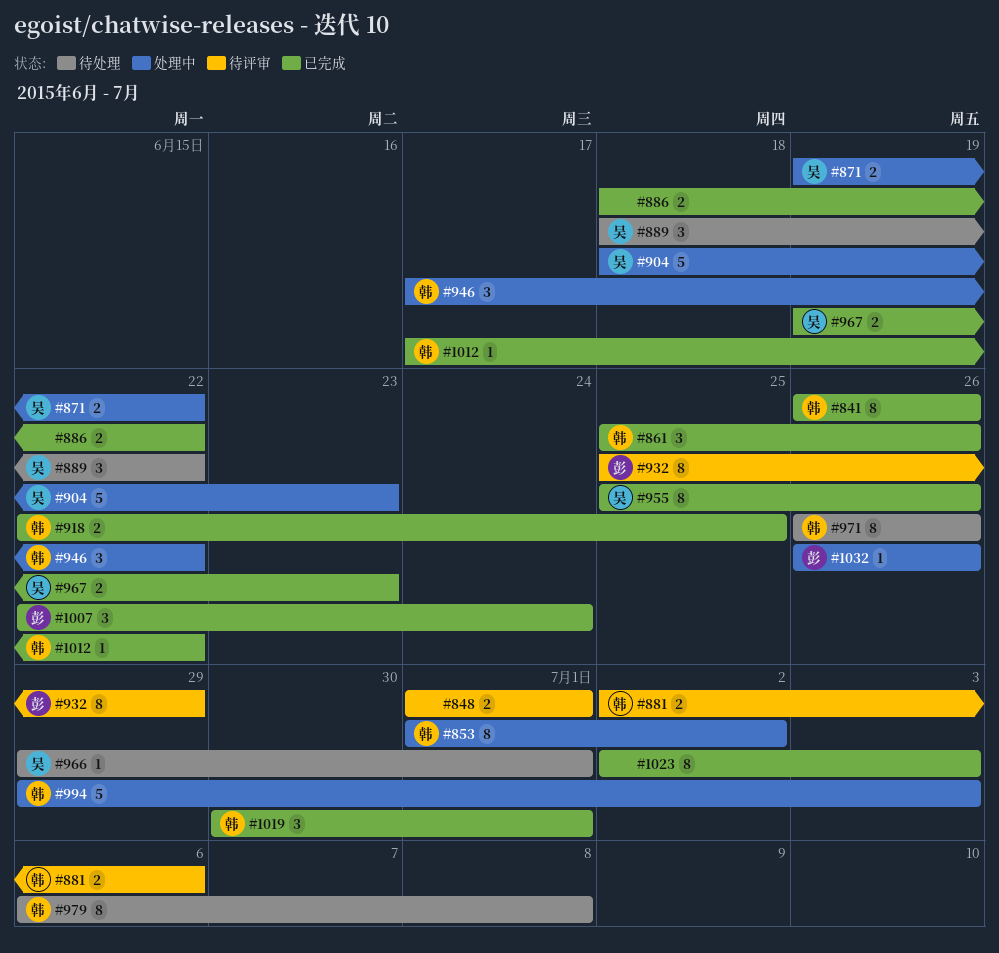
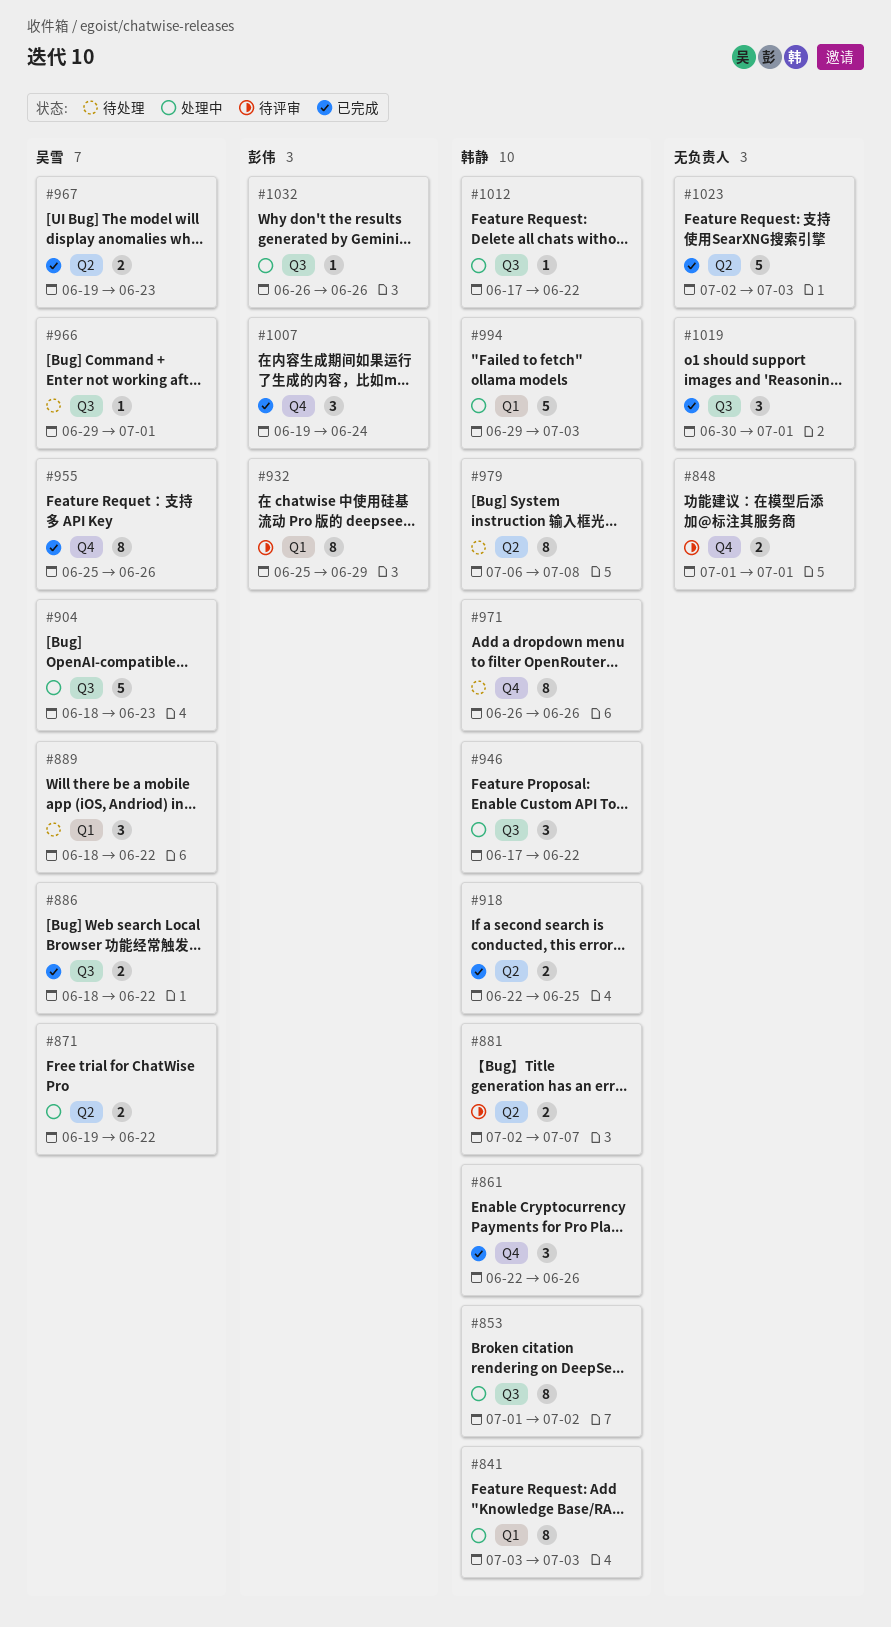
#841, status: 已完成 -> 处理中
#841, start: Jun 26 -> Jul 3
#841, due: Jun 26 -> Jul 3
#861, start: Jun 25 -> Jun 22
#881, due: Jul 6 -> Jul 7
#886, owner: none -> 吴雪
#1007, start: Jun 22 -> Jun 19
#1012, status: 已完成 -> 处理中
#1019, owner: 韩静 -> none
#1023, estimate: 8 -> 5

